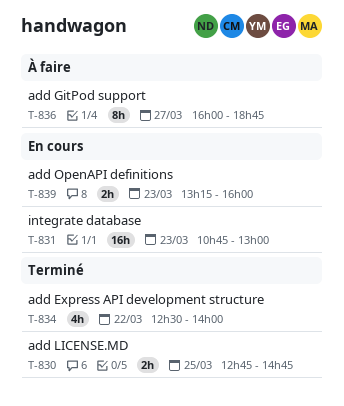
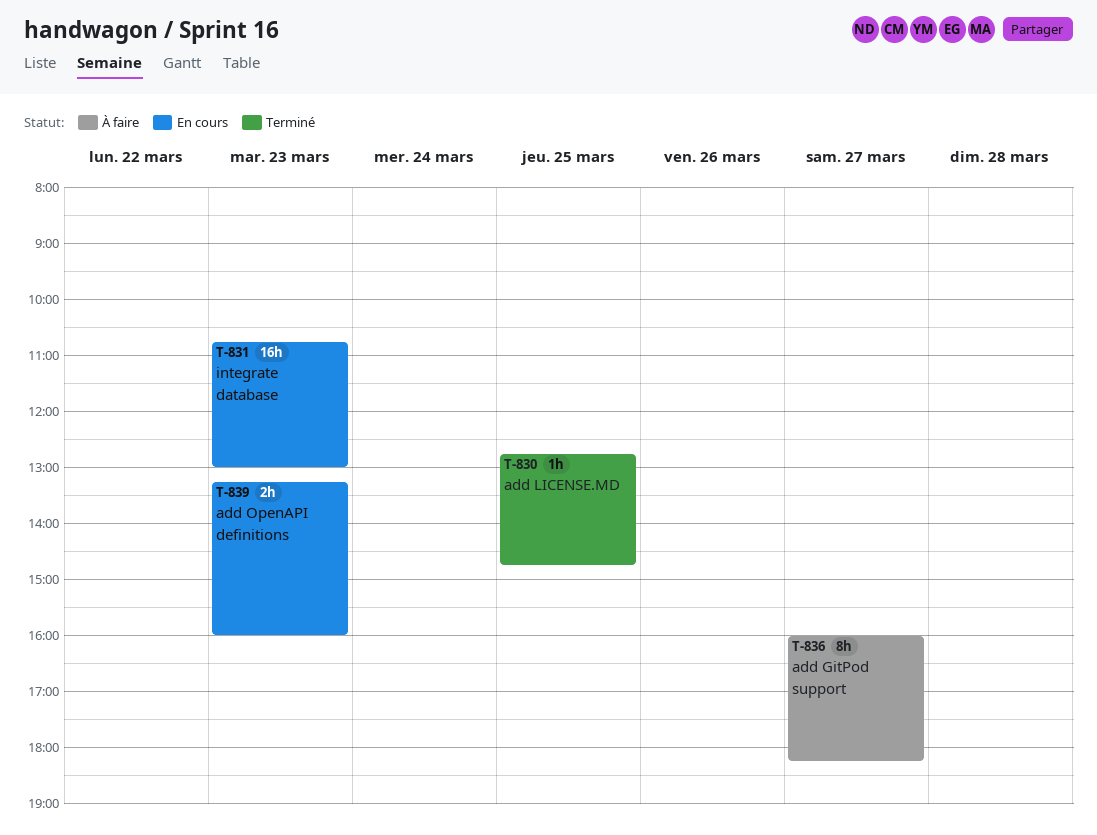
T-830, estimate: 2h -> 1h
T-834: present -> none
T-836, ends: 18:45 -> 18:15

